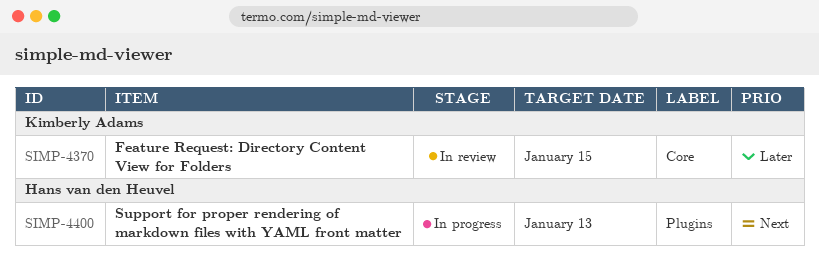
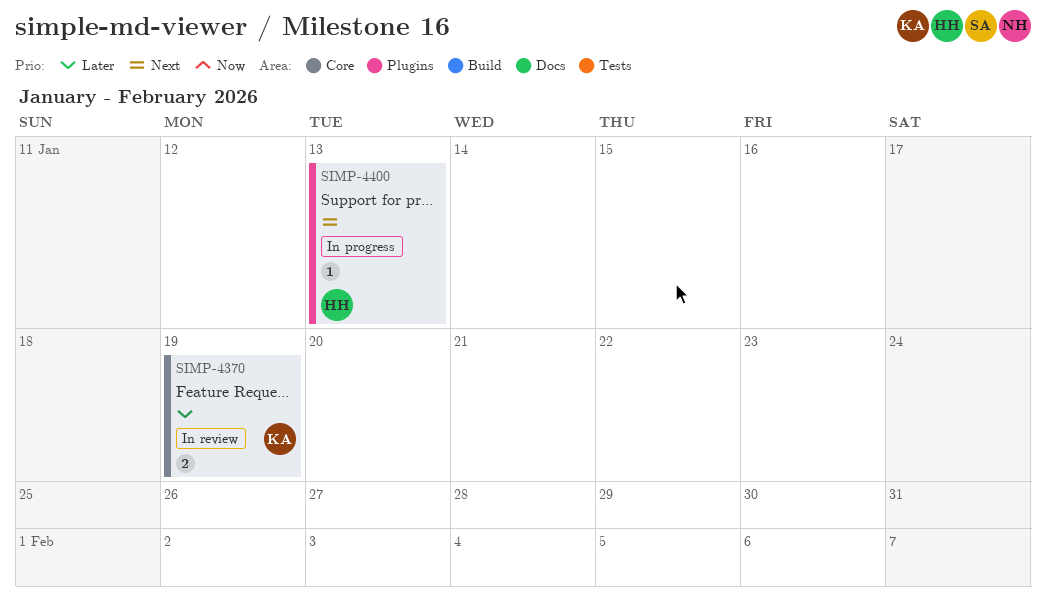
SIMP-4370, due: Jan 15 -> Jan 19

